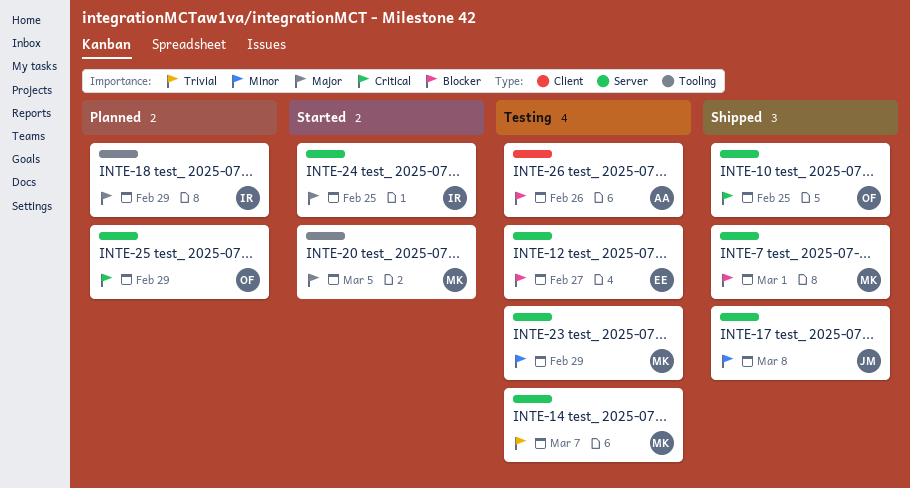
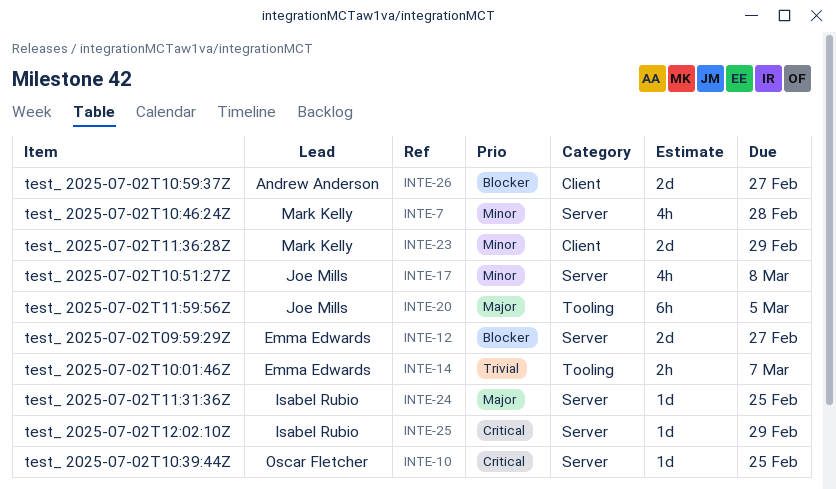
INTE-7, priority: Blocker -> Minor
INTE-7, due: Mar 1 -> Feb 28
INTE-14, owner: Mark Kelly -> Emma Edwards
INTE-14, label: Server -> Tooling
INTE-18: present -> none
INTE-20, owner: Mark Kelly -> Joe Mills
INTE-23, label: Server -> Client
INTE-25, owner: Oscar Fletcher -> Isabel Rubio
INTE-26, due: Feb 26 -> Feb 27

